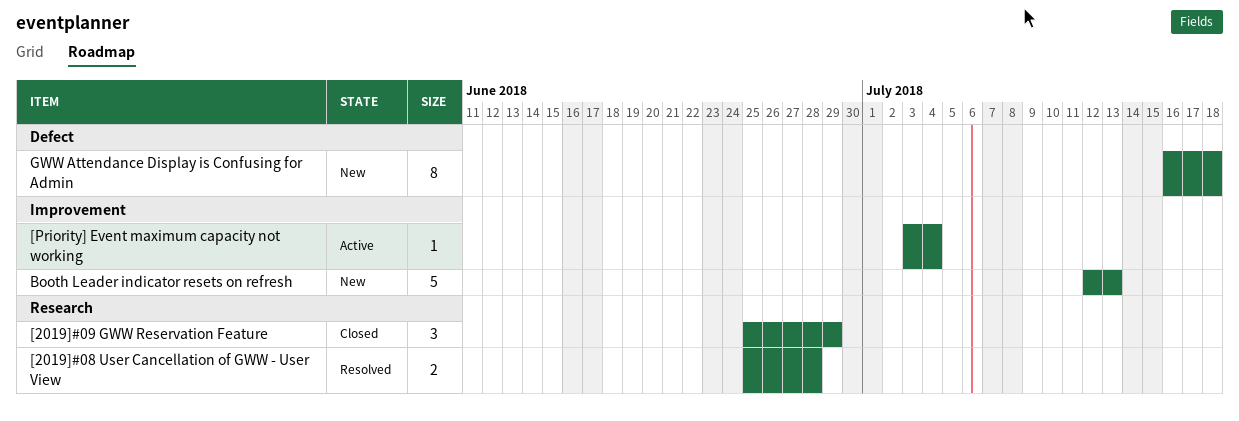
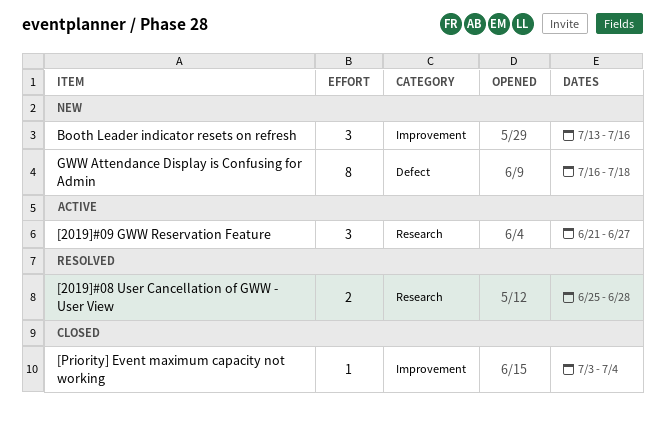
[2019]#09 GWW Reservation Feature, status: Closed -> Active
[2019]#09 GWW Reservation Feature, start: Jun 25 -> Jun 21
[2019]#09 GWW Reservation Feature, due: Jun 29 -> Jun 27
[Priority] Event maximum capacity not working, status: Active -> Closed
Booth Leader indicator resets on refresh, estimate: 5 -> 3
Booth Leader indicator resets on refresh, start: Jul 12 -> Jul 13
Booth Leader indicator resets on refresh, due: Jul 13 -> Jul 16

